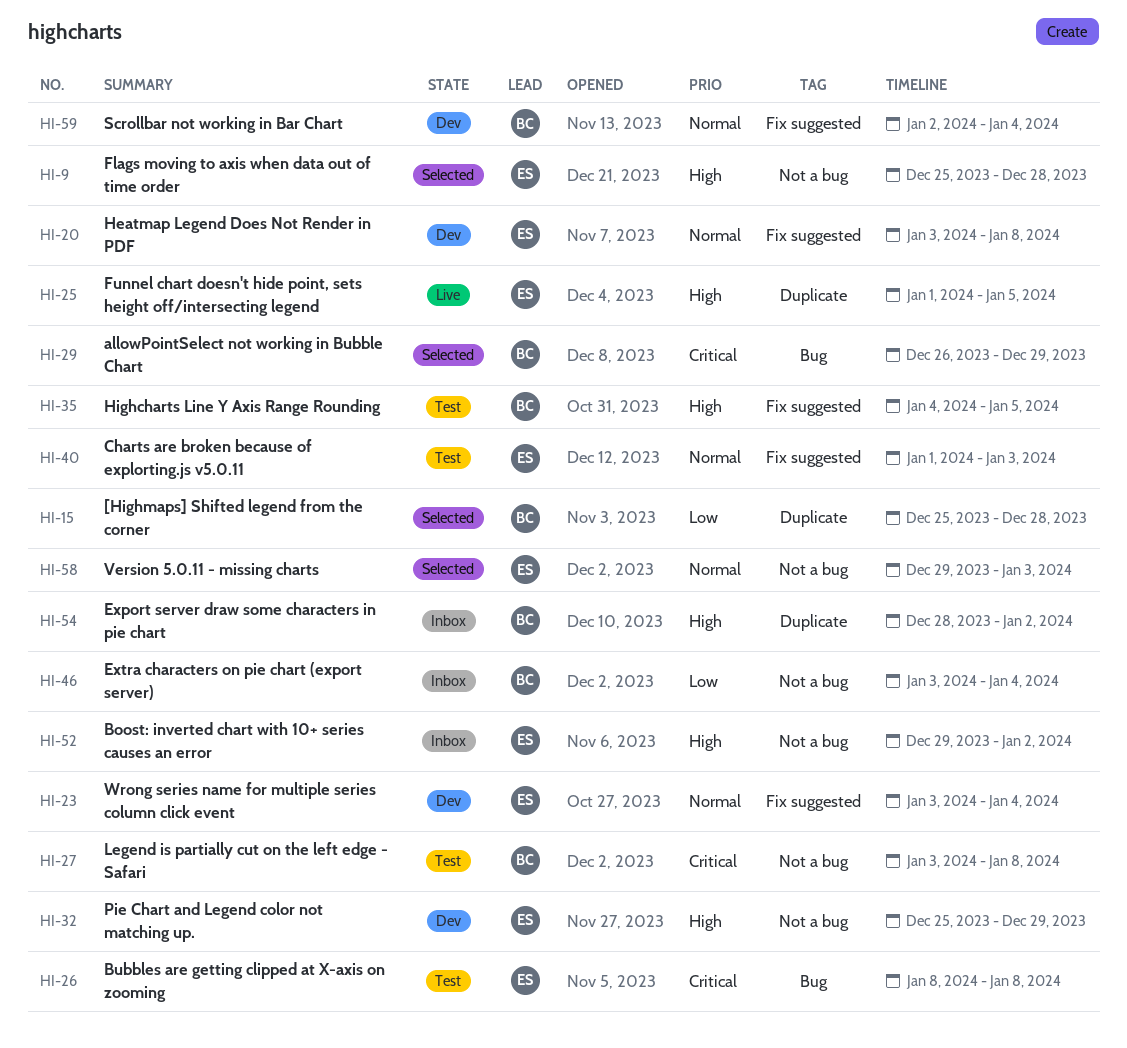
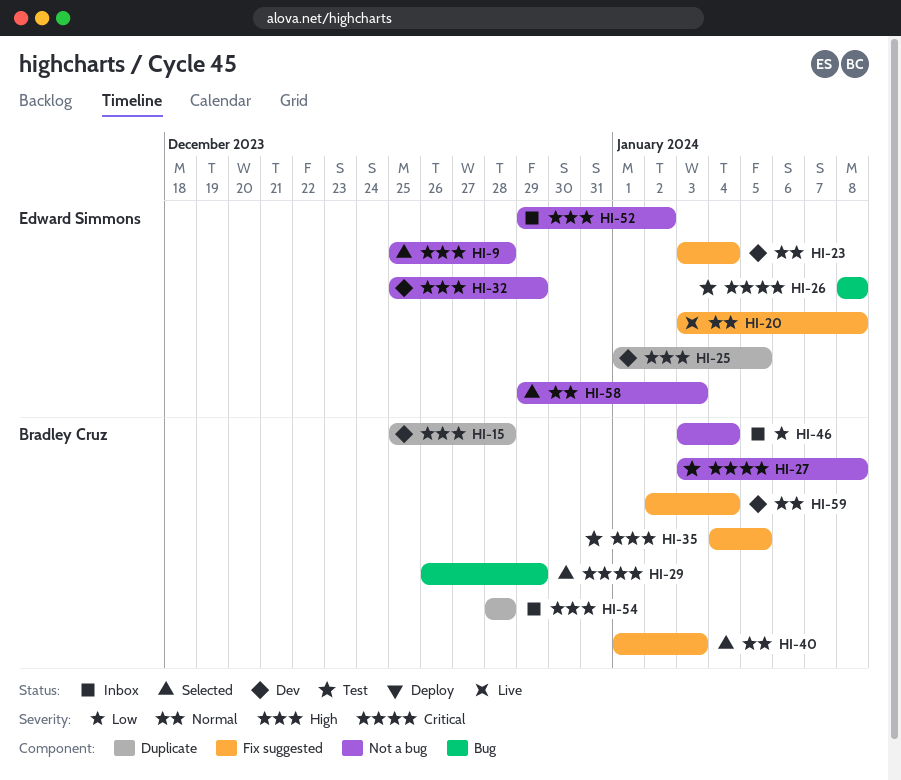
HI-15, status: Selected -> Dev
HI-15, priority: Low -> High
HI-20, status: Dev -> Live
HI-25, status: Live -> Dev
HI-40, status: Test -> Selected
HI-40, owner: Edward Simmons -> Bradley Cruz
HI-54, due: Jan 2 -> Dec 28

